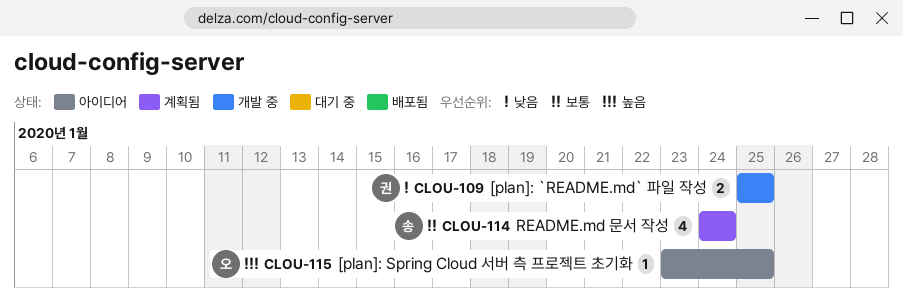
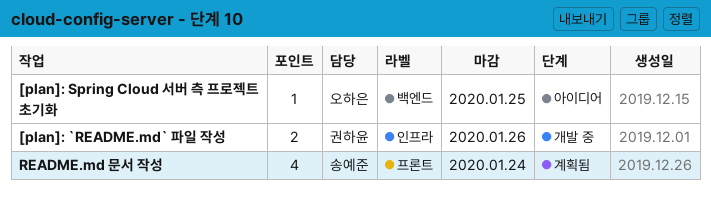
[plan]: `README.md` 파일 작성, due: Jan 25 -> Jan 26

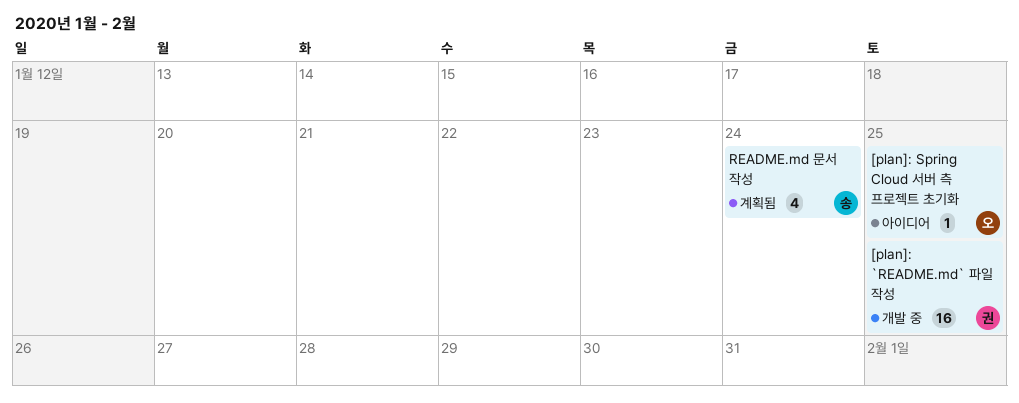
[plan]: `README.md` 파일 작성, estimate: 2 -> 16
[plan]: `README.md` 파일 작성, due: Jan 26 -> Jan 25

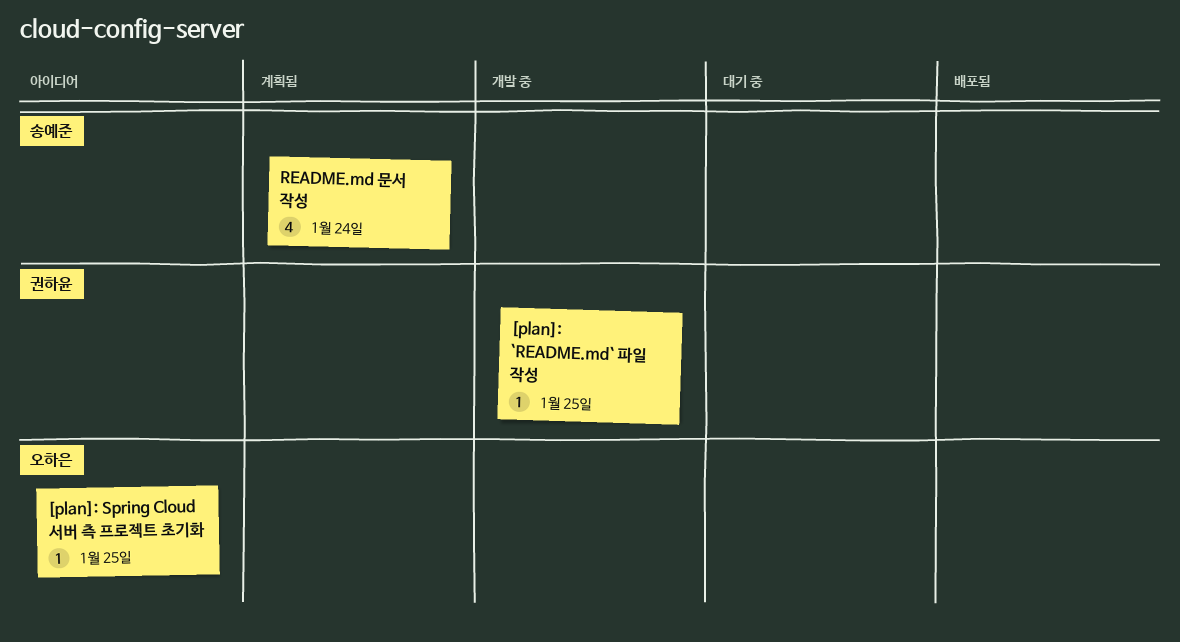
[plan]: `README.md` 파일 작성, estimate: 16 -> 1

